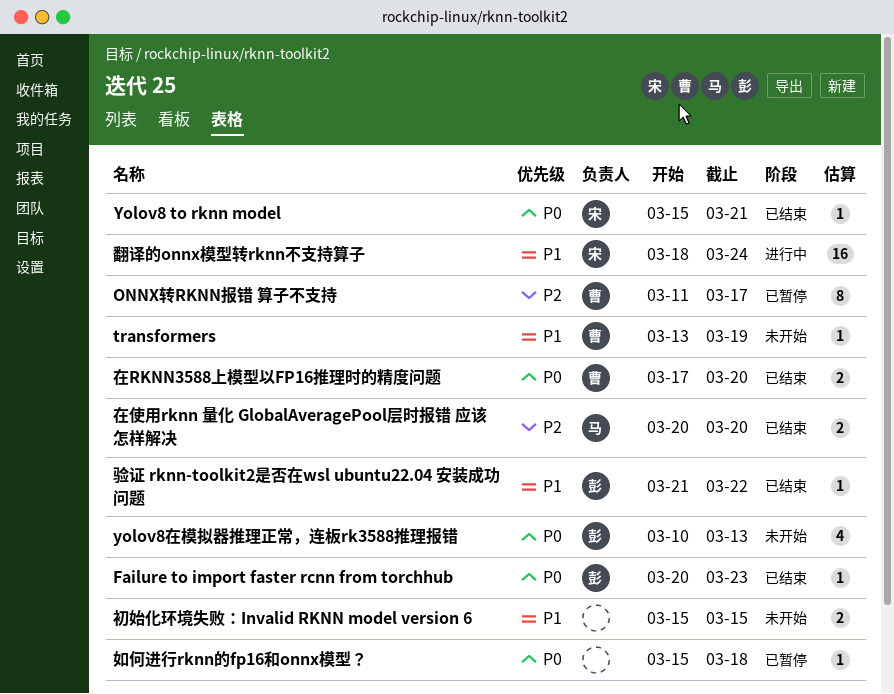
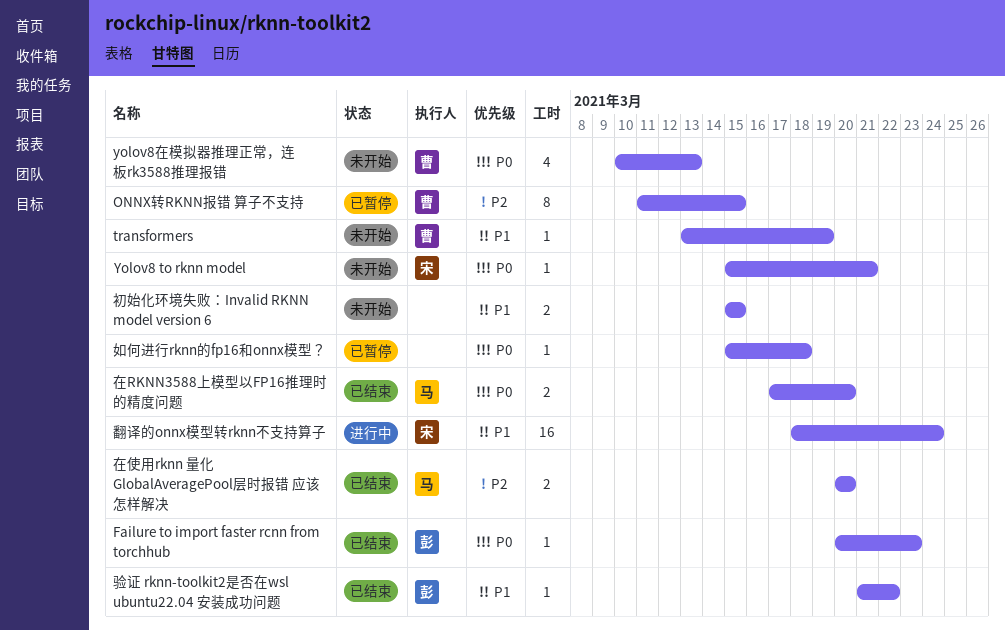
ONNX转RKNN报错 算子不支持, due: Mar 17 -> Mar 15
Yolov8 to rknn model, status: 已结束 -> 未开始
yolov8在模拟器推理正常，连板rk3588推理报错, owner: 彭 -> 曹
在RKNN3588上模型以FP16推理时的精度问题, owner: 曹 -> 马

